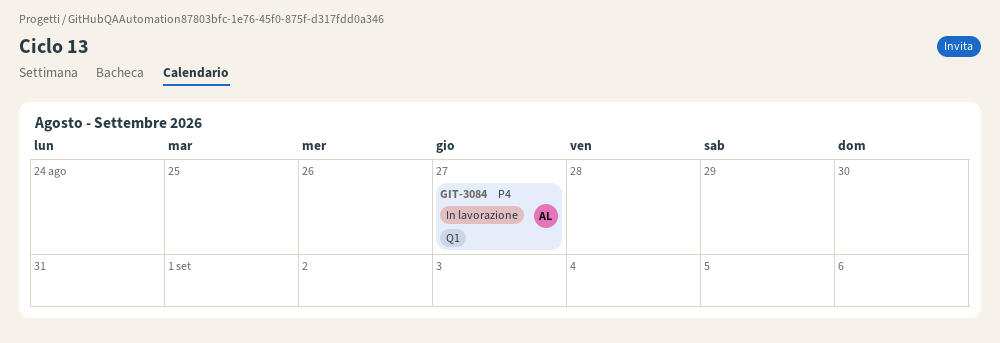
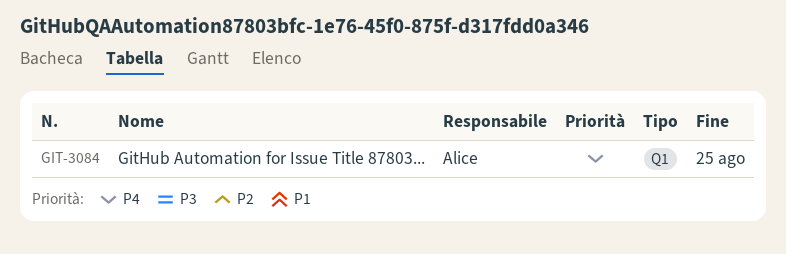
GIT-3084, due: Aug 27 -> Aug 25

